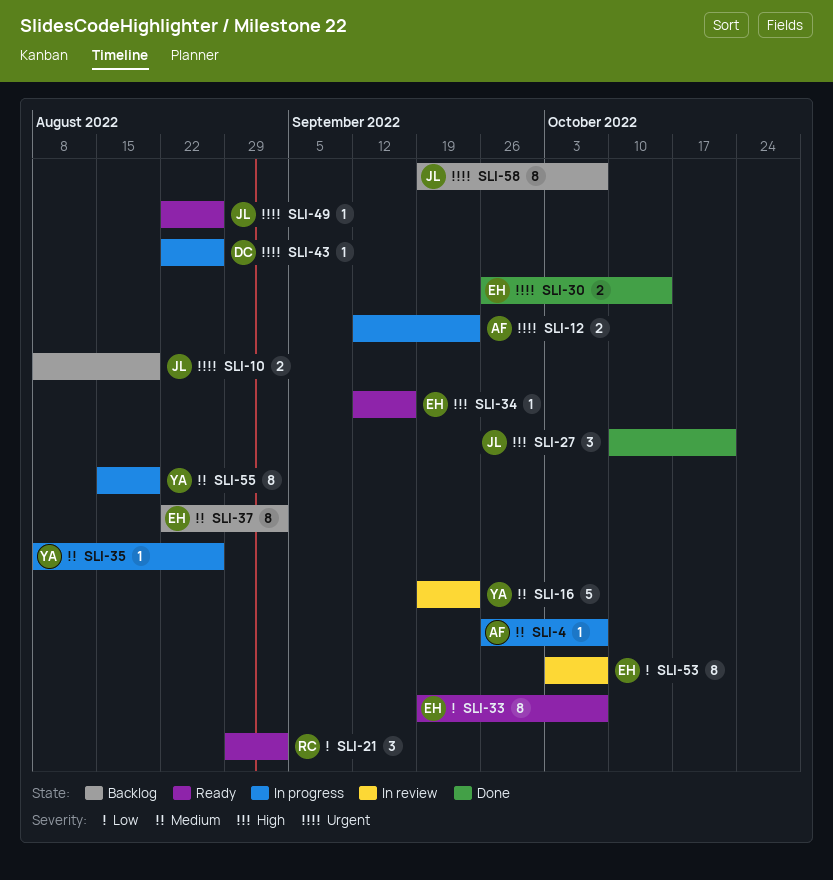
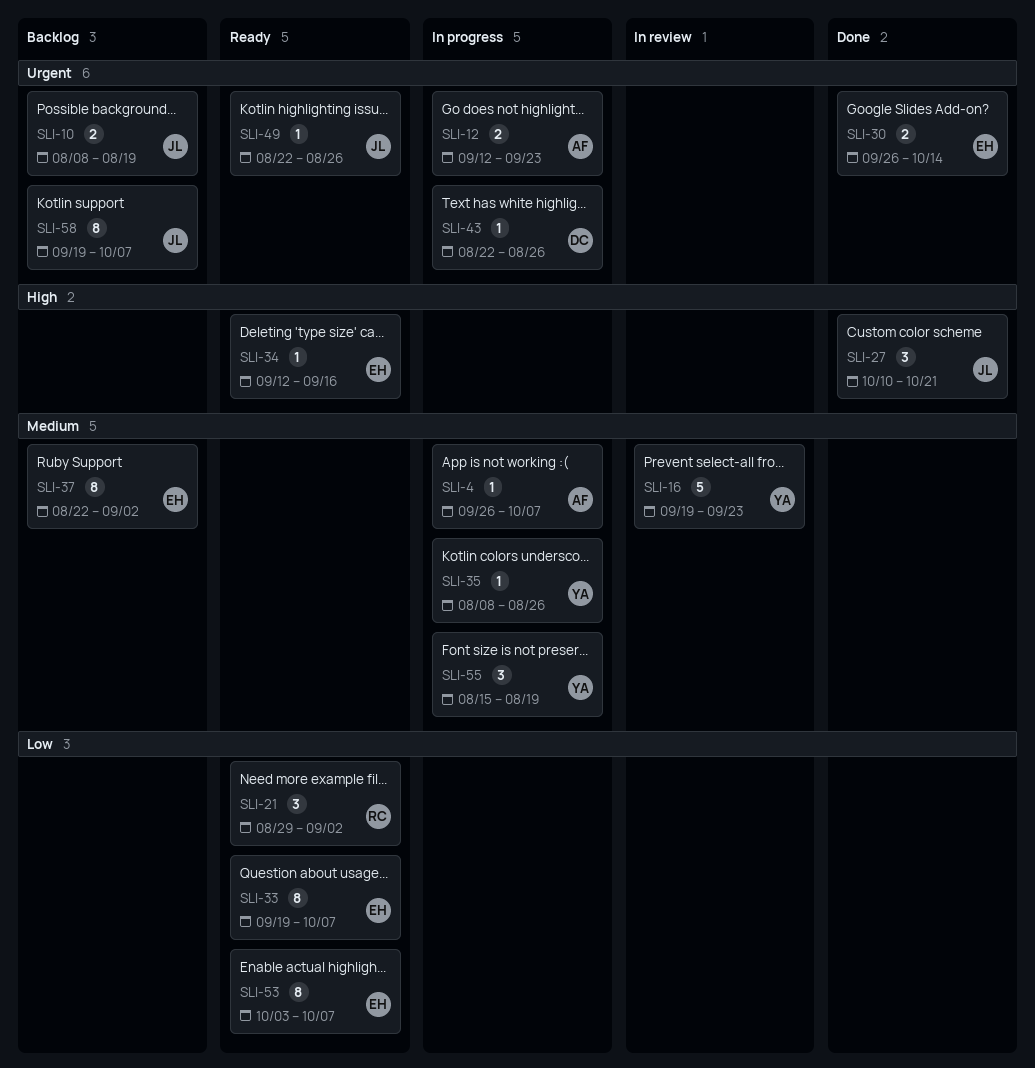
SLI-53, status: In review -> Ready
SLI-55, estimate: 8 -> 3

